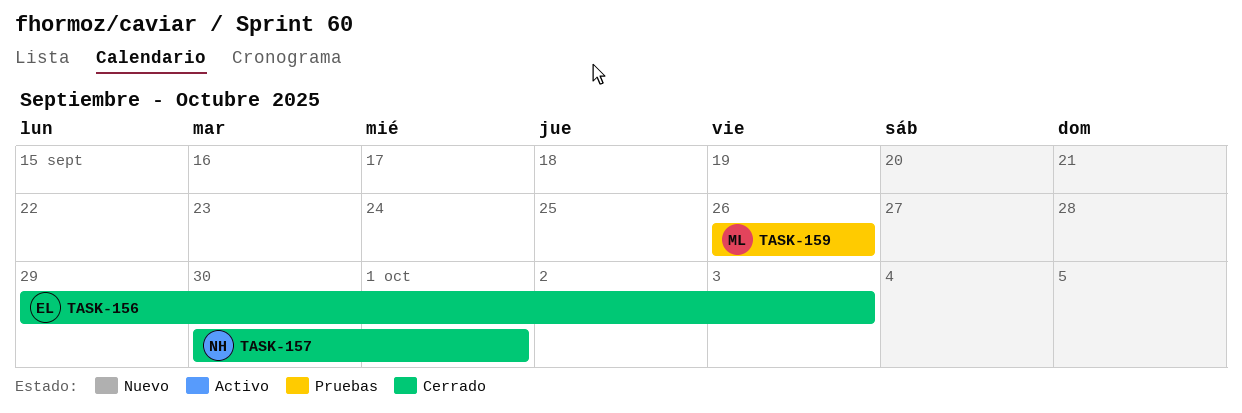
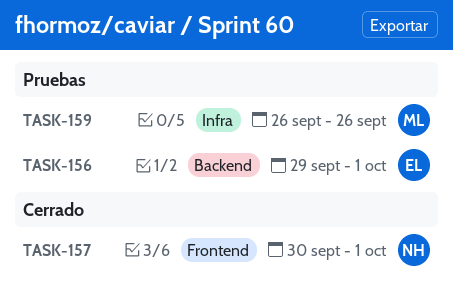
TASK-156, status: Cerrado -> Pruebas
TASK-156, due: Oct 3 -> Oct 1

